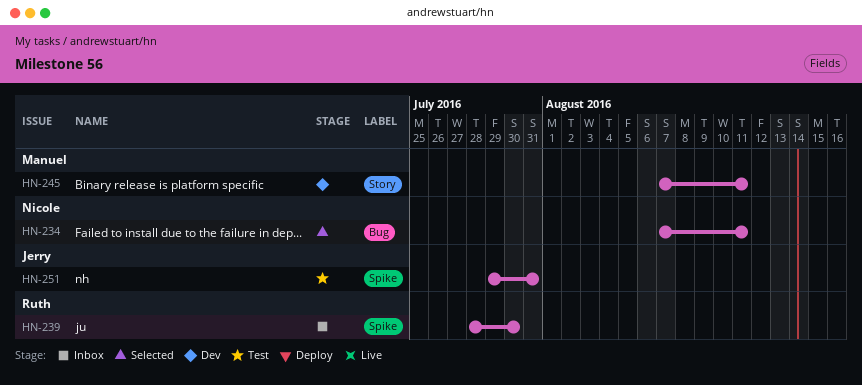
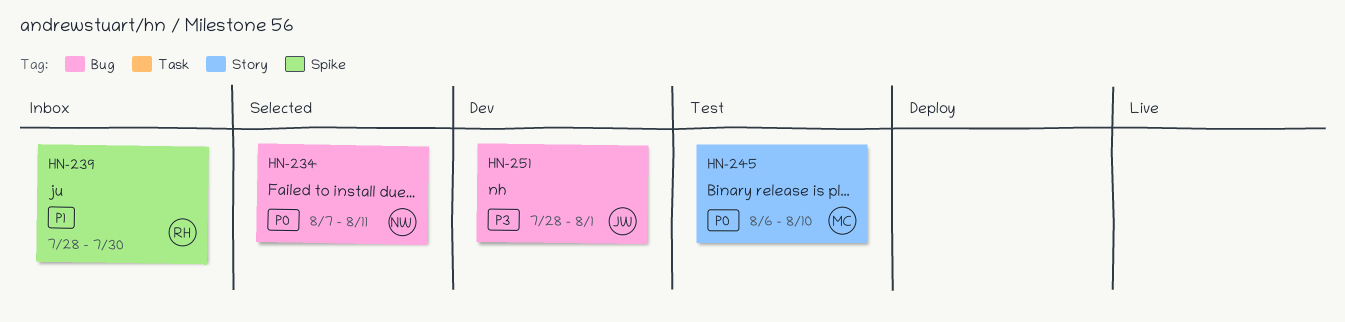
HN-245, status: Dev -> Test
HN-245, start: Aug 7 -> Aug 6
HN-245, due: Aug 11 -> Aug 10
HN-251, status: Test -> Dev
HN-251, label: Spike -> Bug
HN-251, start: Jul 29 -> Jul 28
HN-251, due: Jul 31 -> Aug 1

